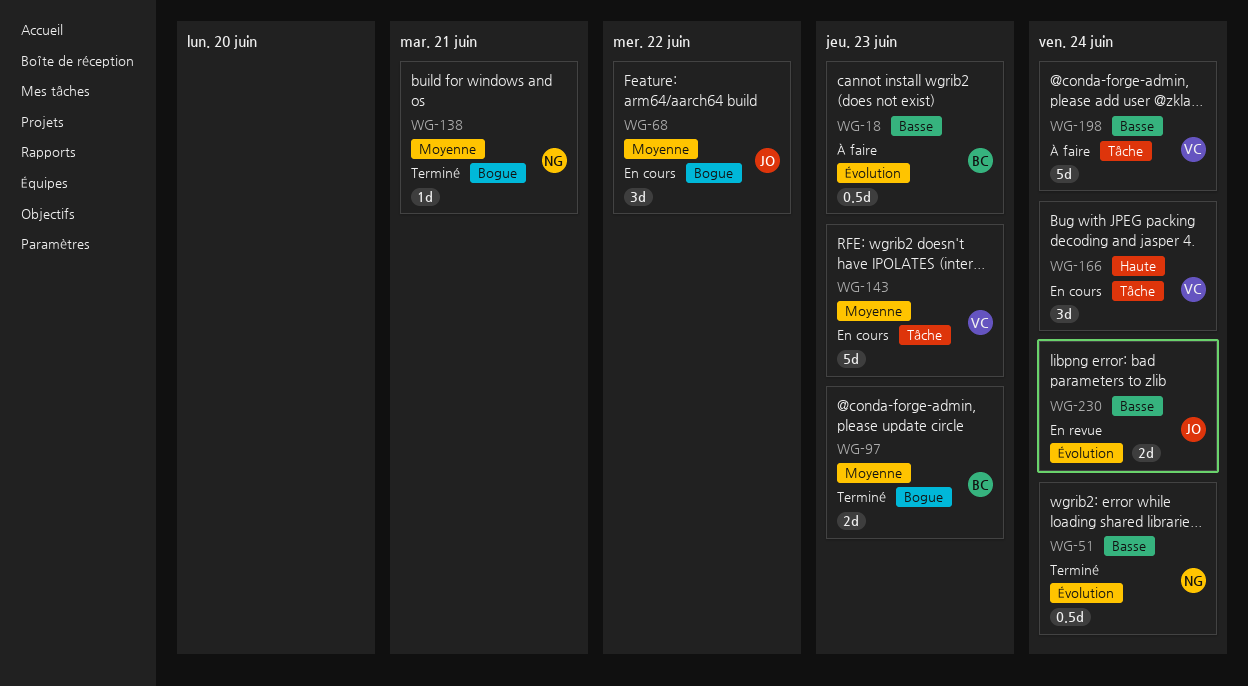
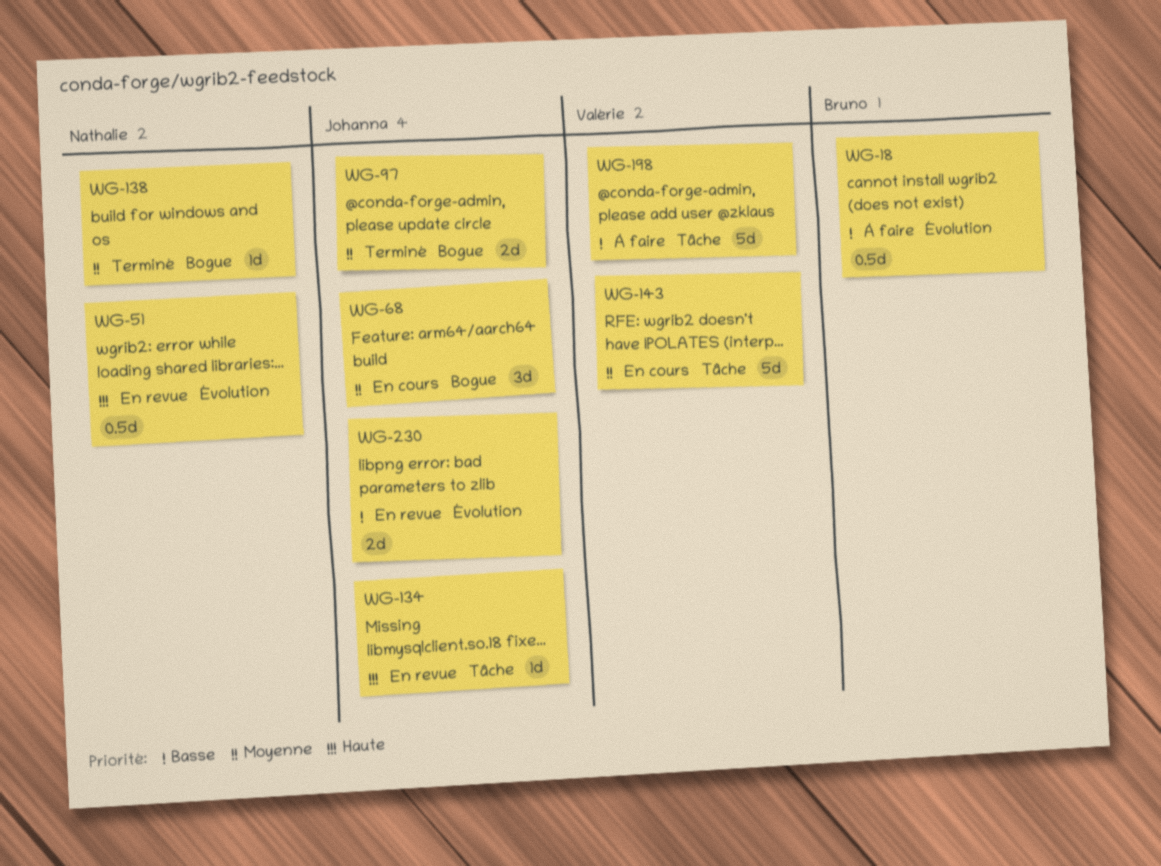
WG-51, status: Terminé -> En revue
WG-51, priority: Basse -> Haute
WG-97, owner: Bruno -> Johanna
WG-134: none -> present
WG-166: present -> none

